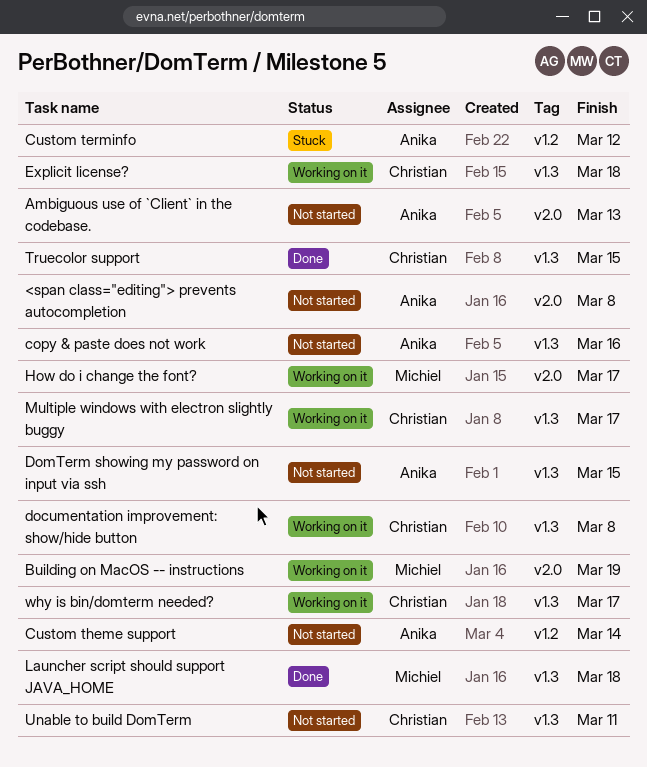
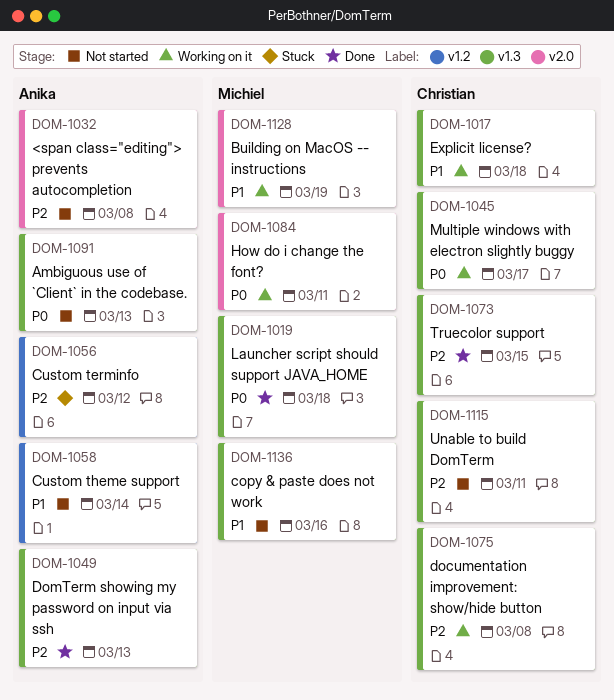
Ambiguous use of `Client` in the codebase., label: v2.0 -> v1.3
copy & paste does not work, owner: Anika -> Michiel
DomTerm showing my password on input via ssh, status: Not started -> Done
DomTerm showing my password on input via ssh, due: Mar 15 -> Mar 13
How do i change the font?, due: Mar 17 -> Mar 11
why is bin/domterm needed?: present -> none

